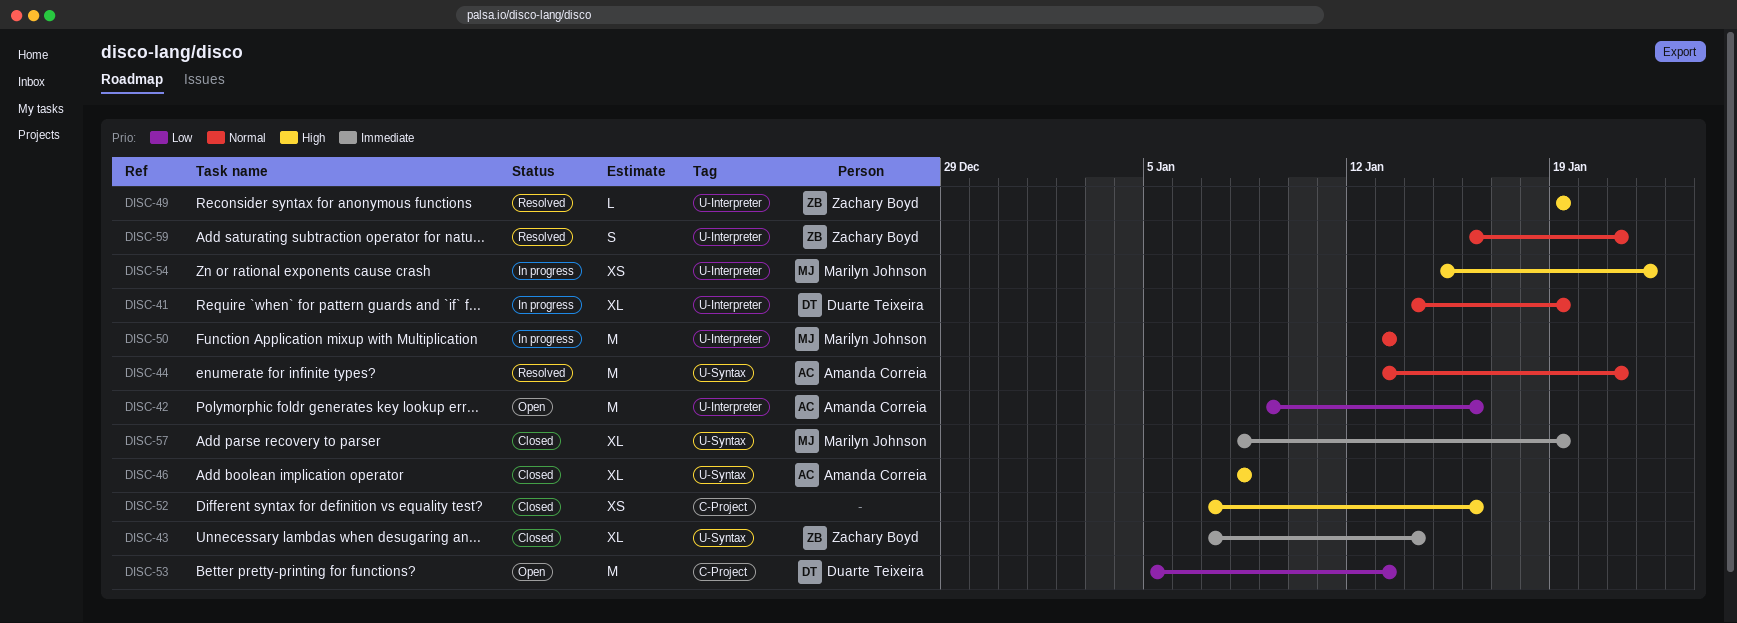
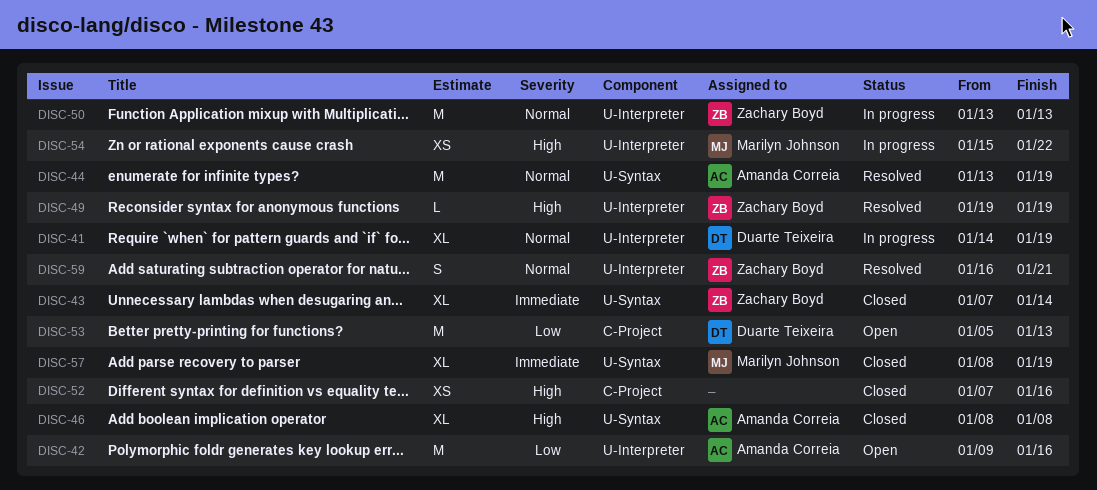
DISC-44, due: Jan 21 -> Jan 19
DISC-50, owner: Marilyn Johnson -> Zachary Boyd

